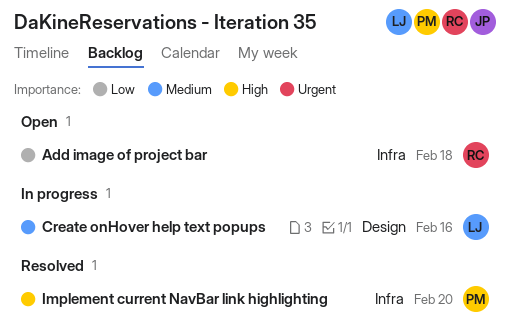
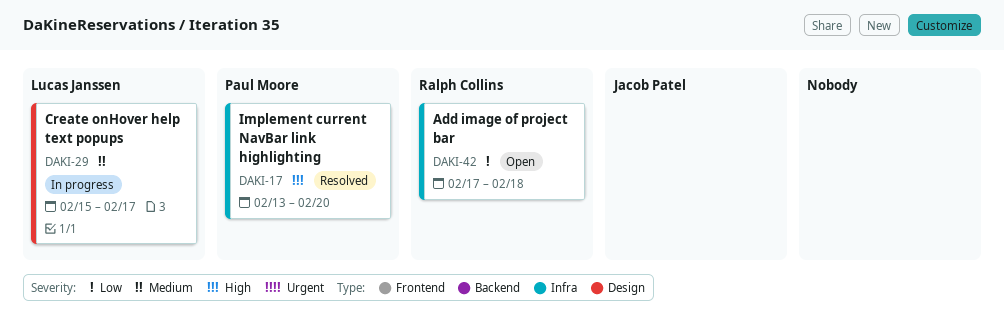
Create onHover help text popups, due: Feb 16 -> Feb 17

